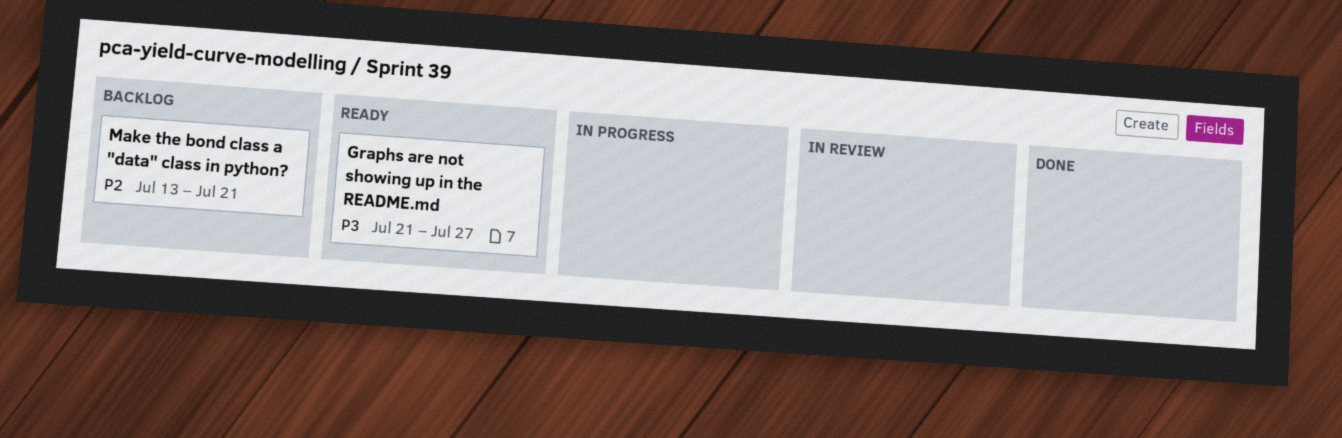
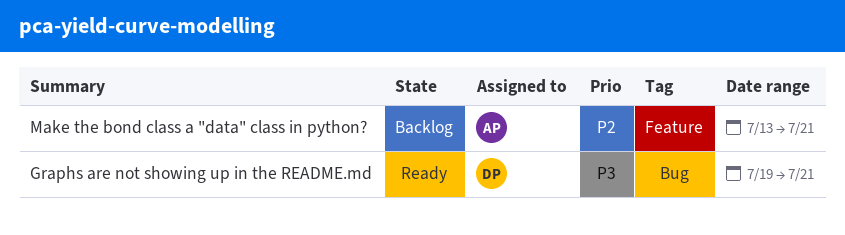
Graphs are not showing up in the README.md, start: Jul 21 -> Jul 19
Graphs are not showing up in the README.md, due: Jul 27 -> Jul 21

